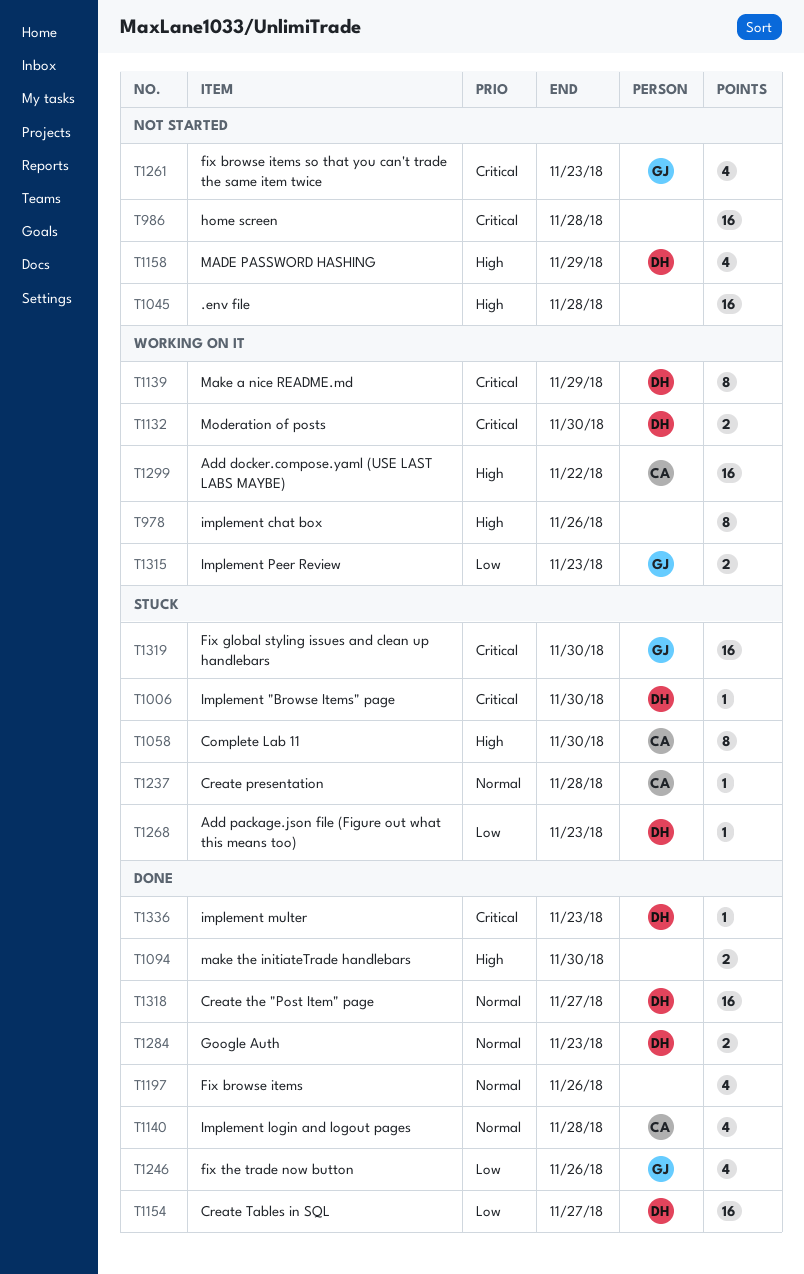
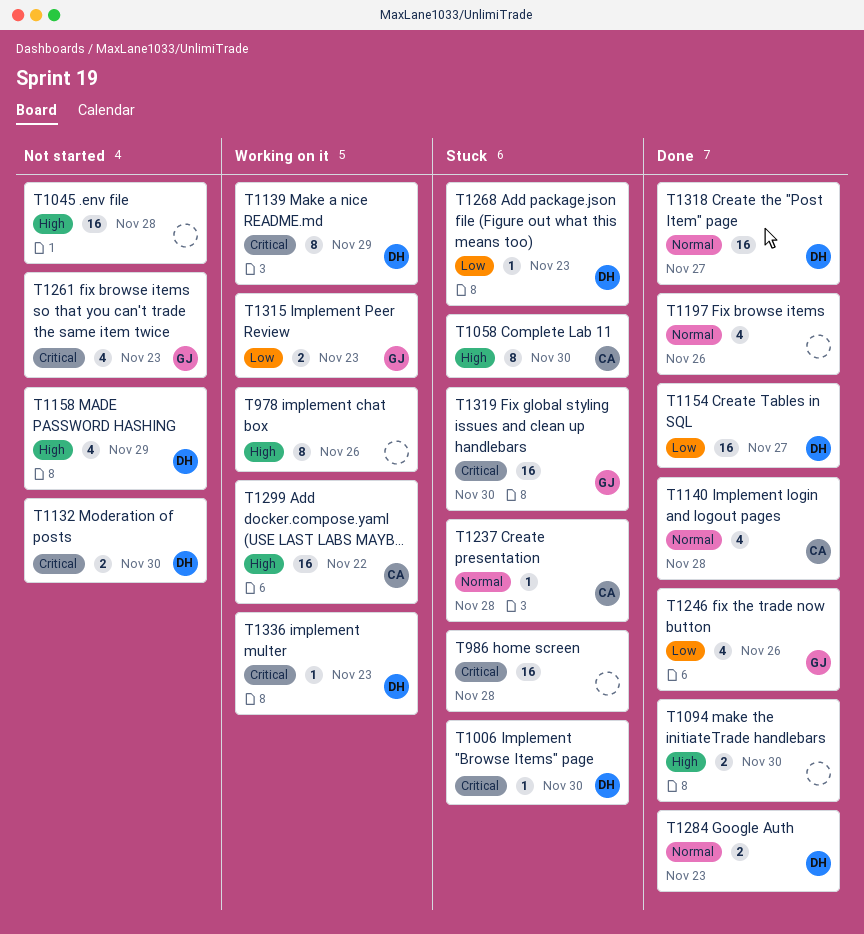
T986, status: Not started -> Stuck
T1132, status: Working on it -> Not started
T1336, status: Done -> Working on it

